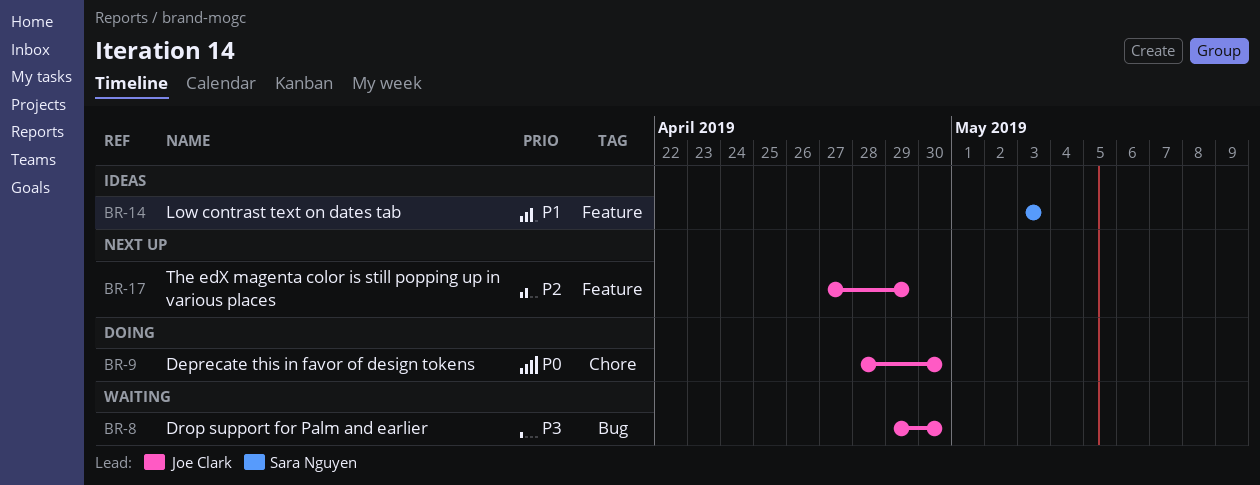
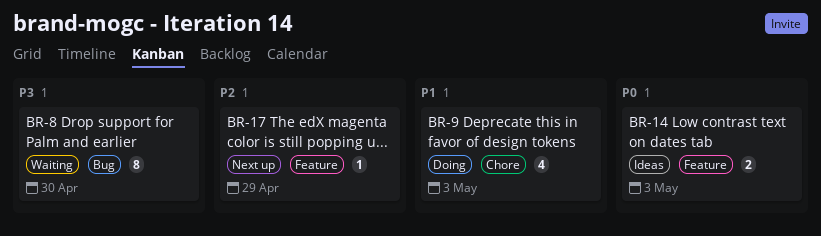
BR-9, priority: P0 -> P1
BR-9, due: Apr 30 -> May 3
BR-14, priority: P1 -> P0

